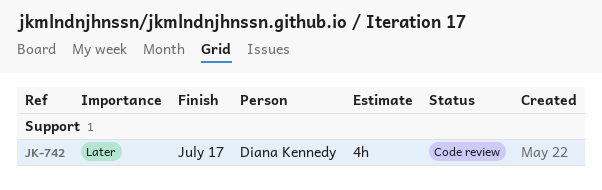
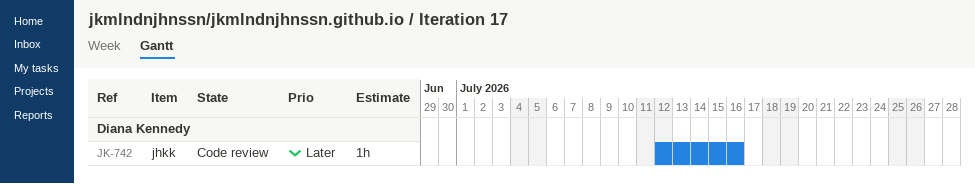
JK-742, estimate: 4h -> 1h
JK-742, due: Jul 17 -> Jul 16

